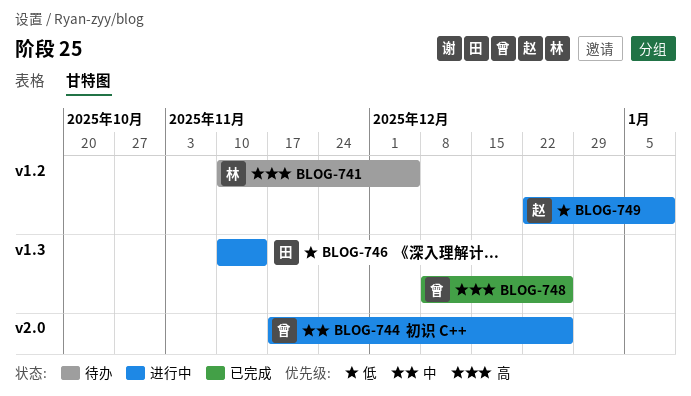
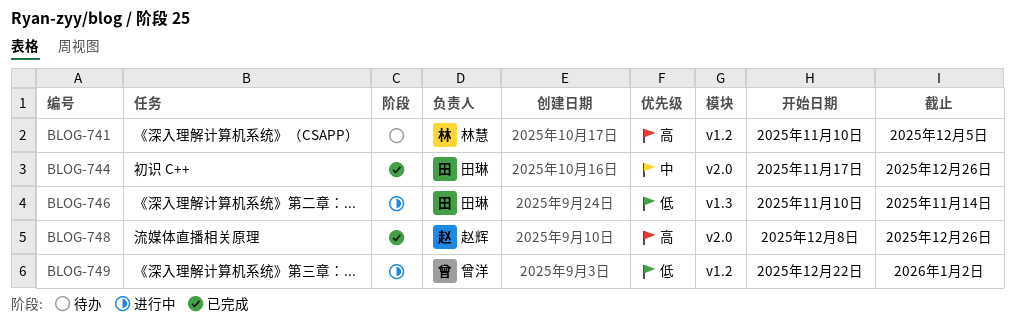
BLOG-744, status: 进行中 -> 已完成
BLOG-744, owner: 曾洋 -> 田琳
BLOG-748, owner: 曾洋 -> 赵辉
BLOG-748, label: v1.3 -> v2.0
BLOG-749, owner: 赵辉 -> 曾洋
BLOG-749, due: Jan 9 -> Jan 2

